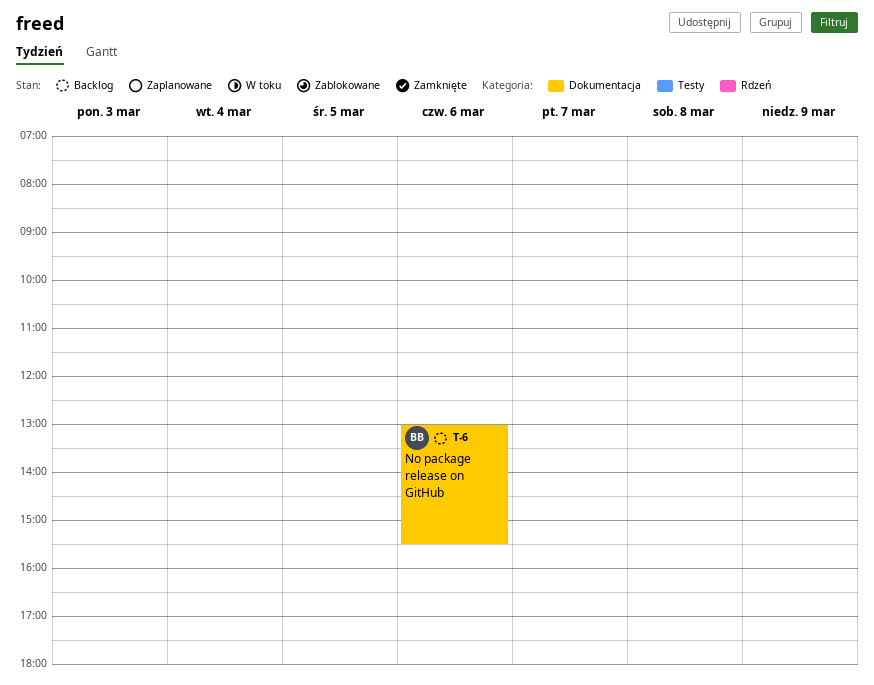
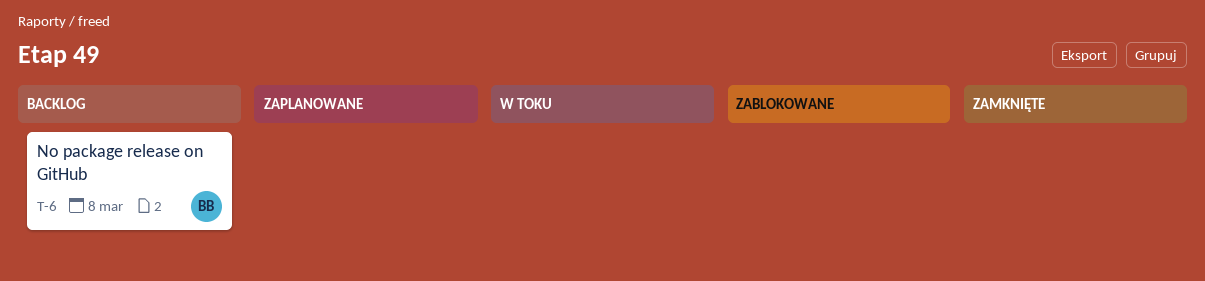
T-6, day: Mar 6 -> Mar 8

